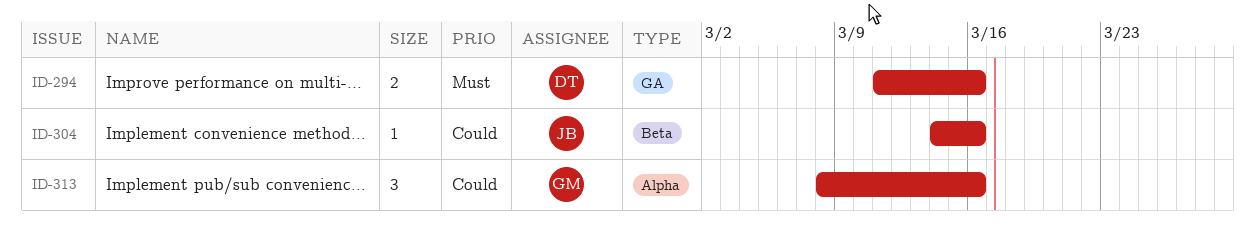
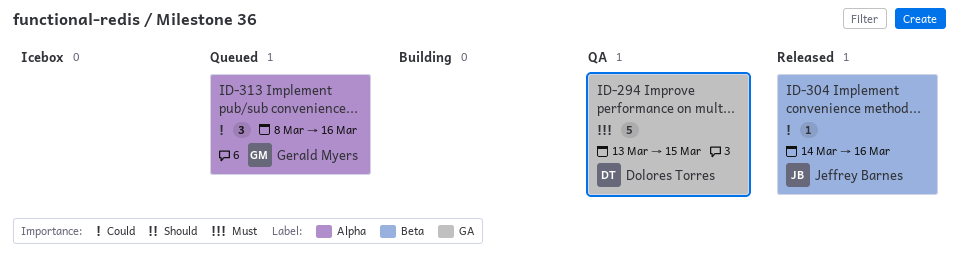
ID-294, estimate: 2 -> 5
ID-294, start: Mar 11 -> Mar 13
ID-294, due: Mar 16 -> Mar 15

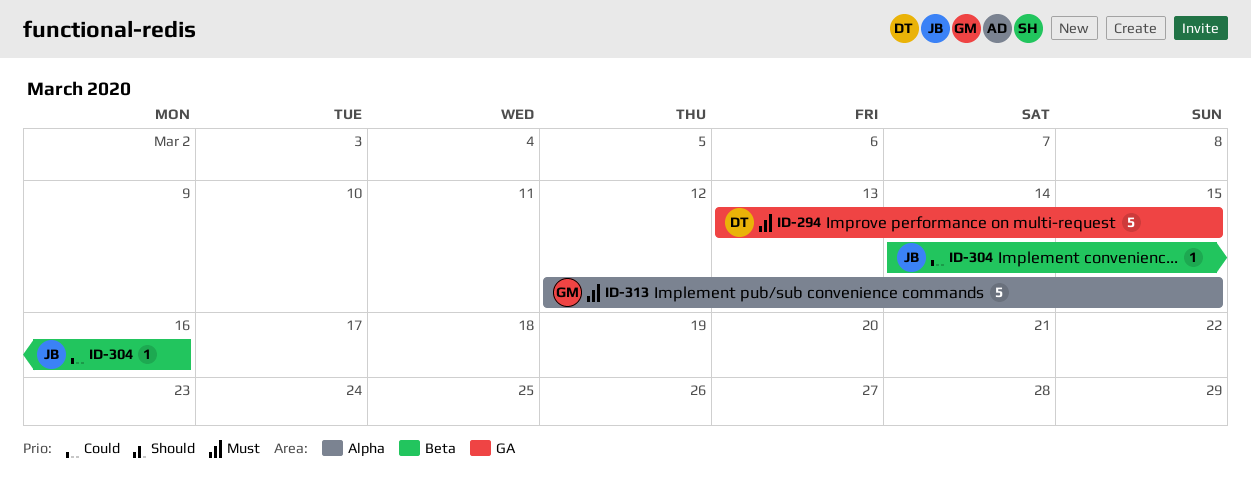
ID-313, priority: Could -> Must
ID-313, estimate: 3 -> 5
ID-313, start: Mar 8 -> Mar 12
ID-313, due: Mar 16 -> Mar 15

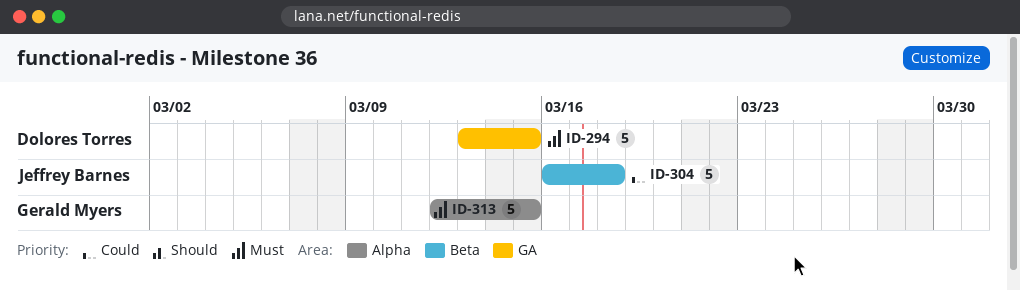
ID-304, estimate: 1 -> 5
ID-304, start: Mar 14 -> Mar 16
ID-304, due: Mar 16 -> Mar 18

